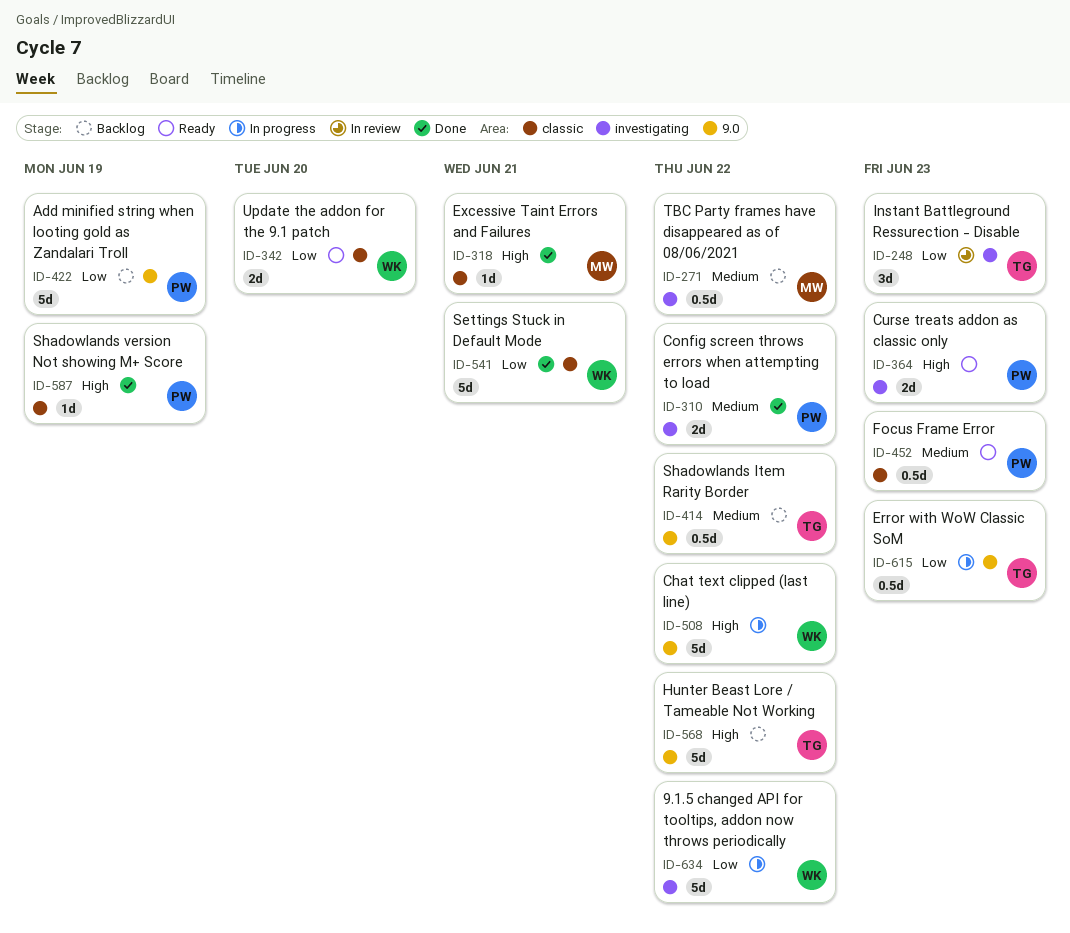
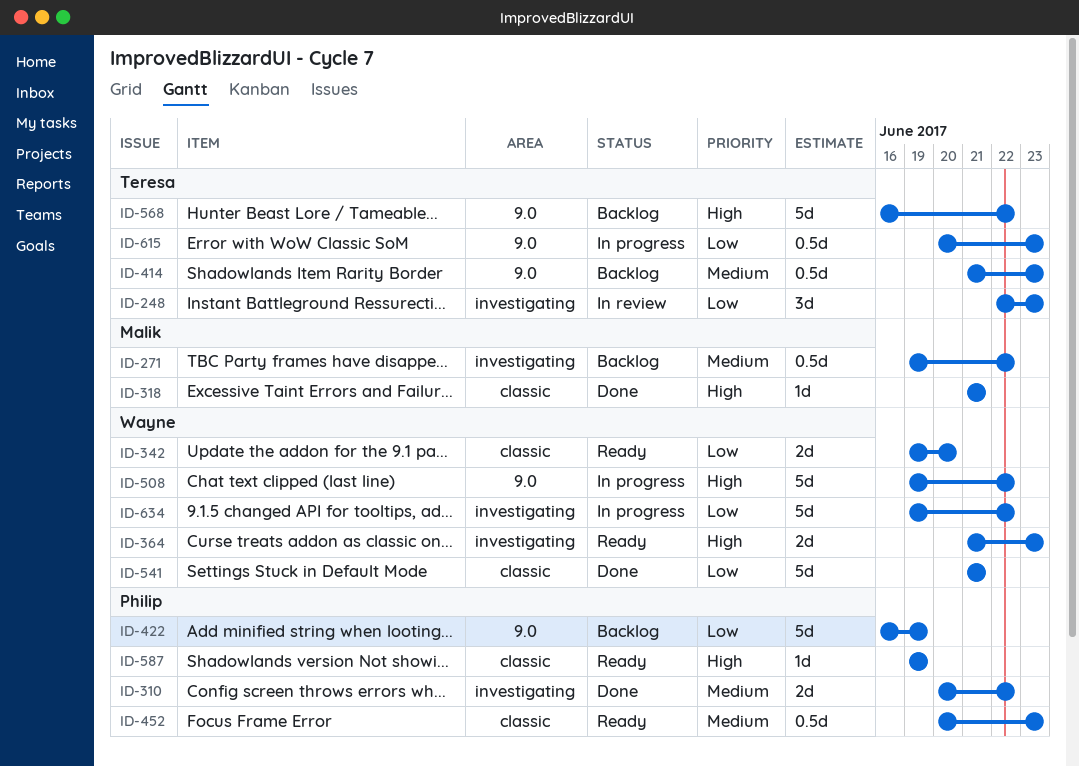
ID-364, owner: Philip -> Wayne
ID-414, due: Jun 22 -> Jun 23
ID-587, status: Done -> Ready

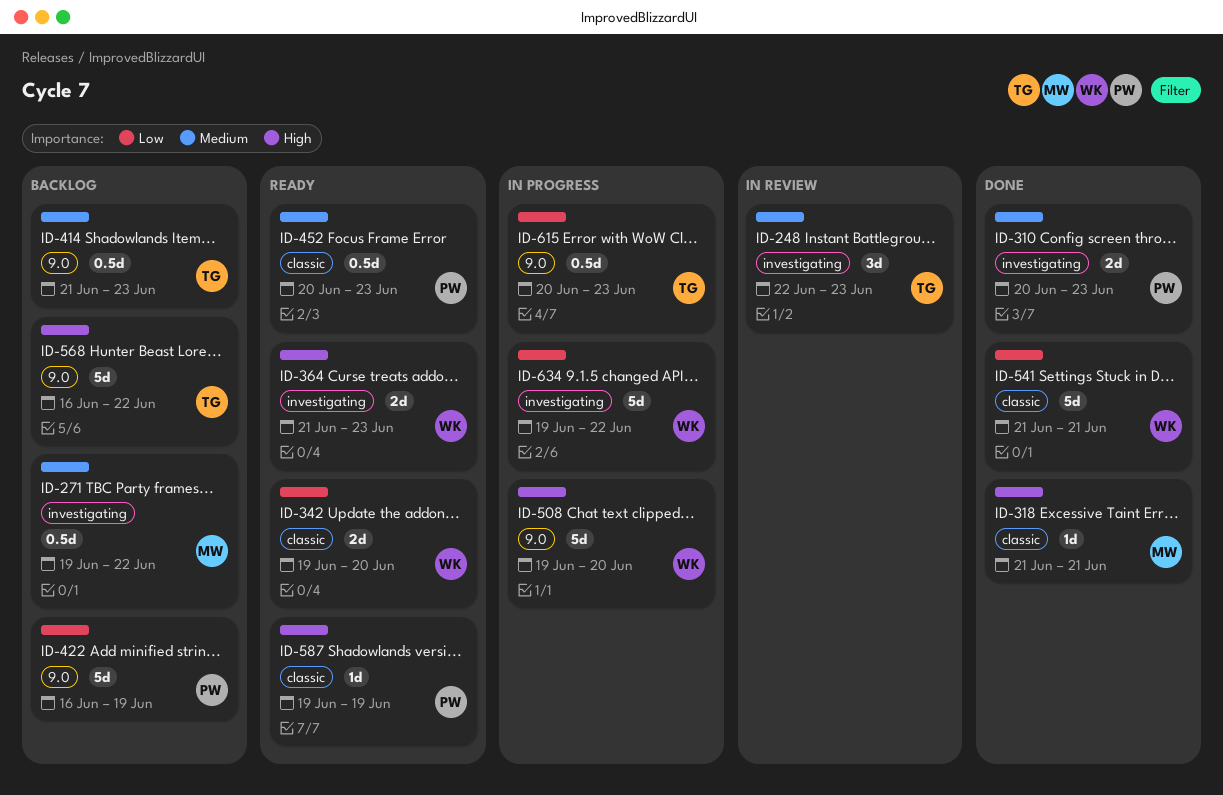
ID-248, priority: Low -> Medium
ID-310, due: Jun 22 -> Jun 23
ID-508, due: Jun 22 -> Jun 20

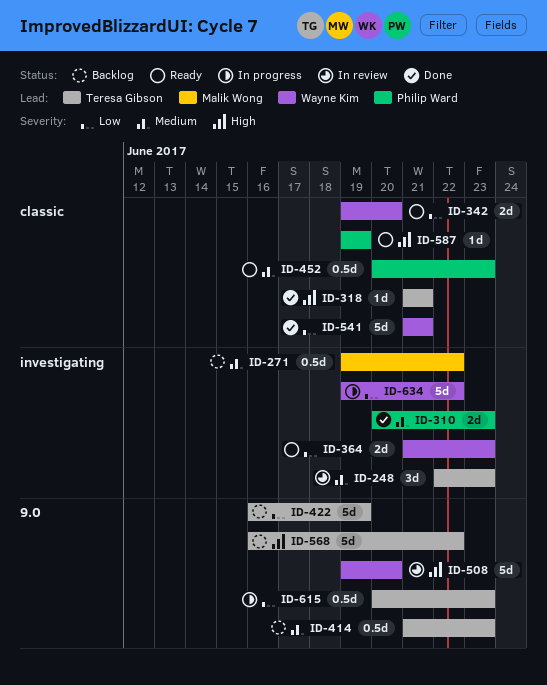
ID-318, owner: Malik Wong -> Teresa Gibson
ID-364, priority: High -> Low
ID-422, owner: Philip Ward -> Teresa Gibson
ID-508, status: In progress -> In review

